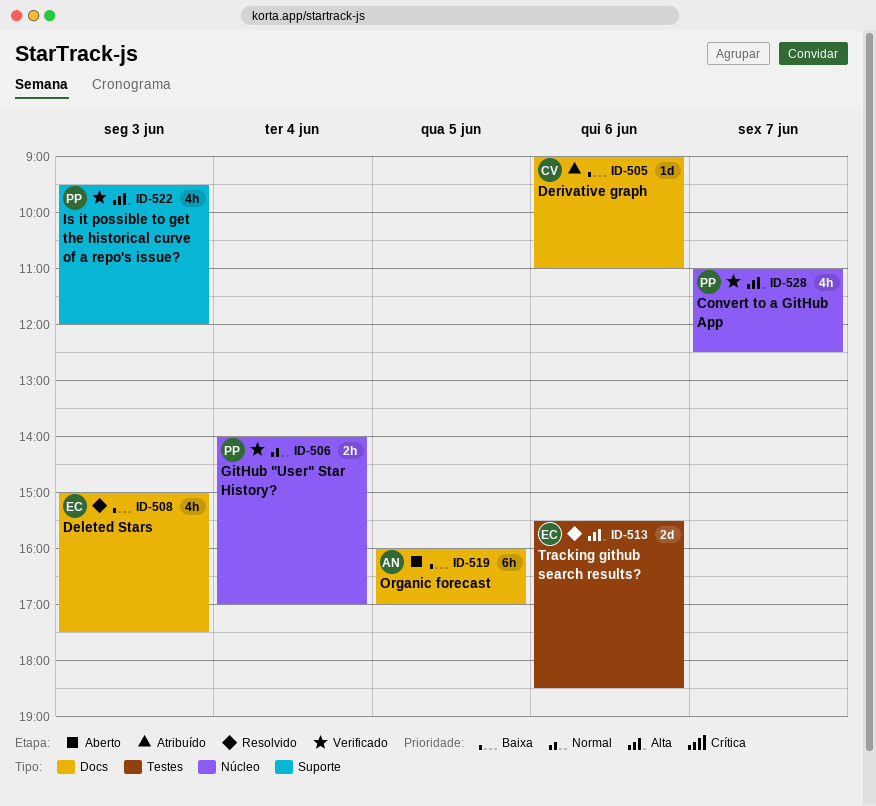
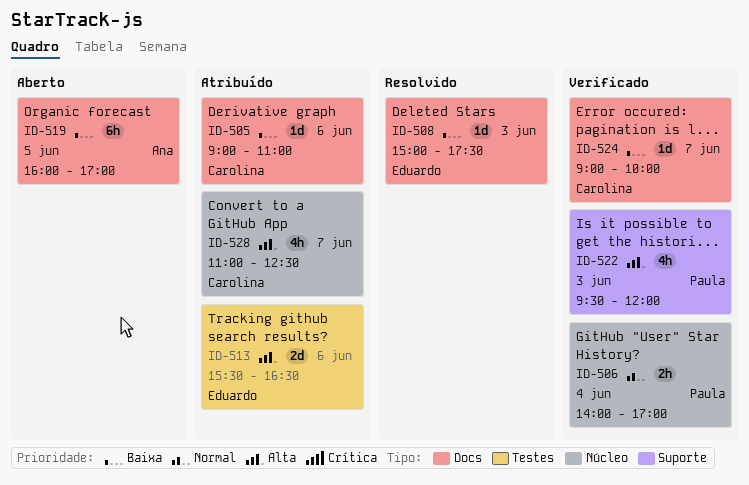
ID-508, estimate: 4h -> 1d
ID-513, status: Resolvido -> Atribuído
ID-513, ends: 18:30 -> 16:30
ID-524: none -> present
ID-528, status: Verificado -> Atribuído
ID-528, owner: Paula -> Carolina

